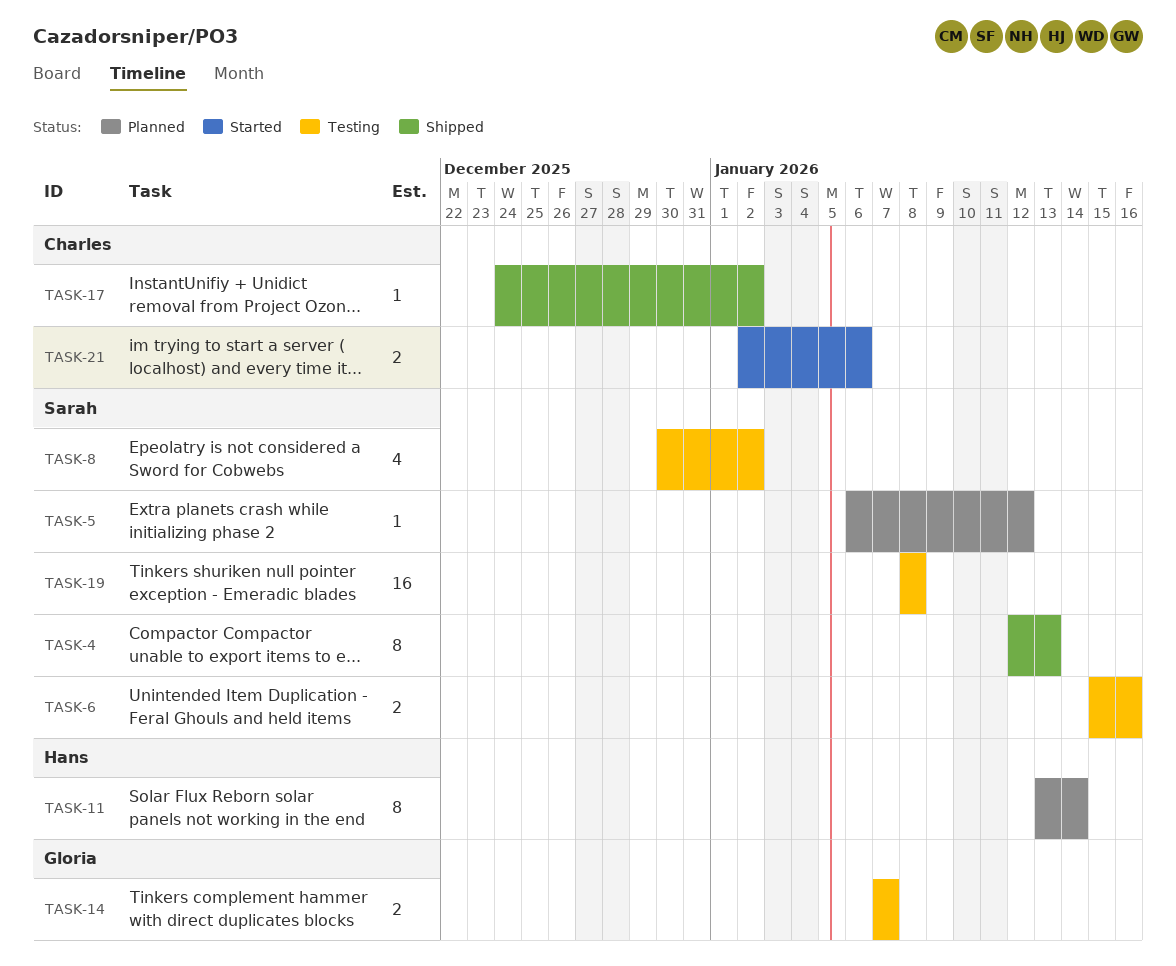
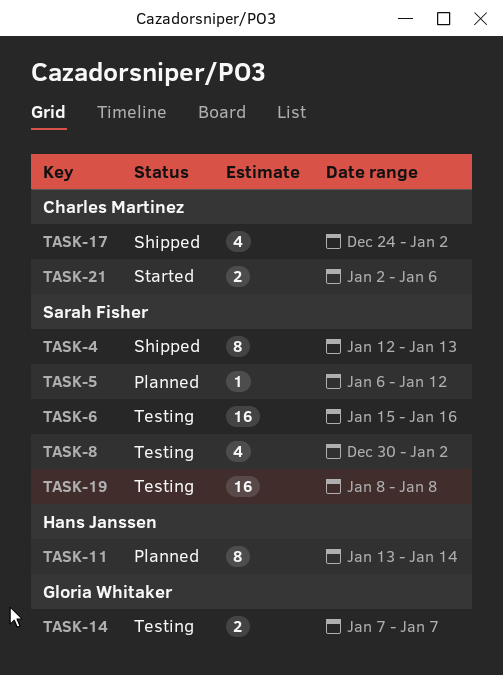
TASK-6, estimate: 2 -> 16
TASK-17, estimate: 1 -> 4

